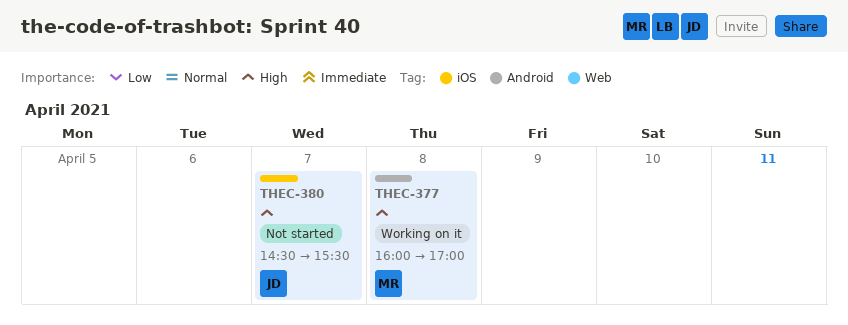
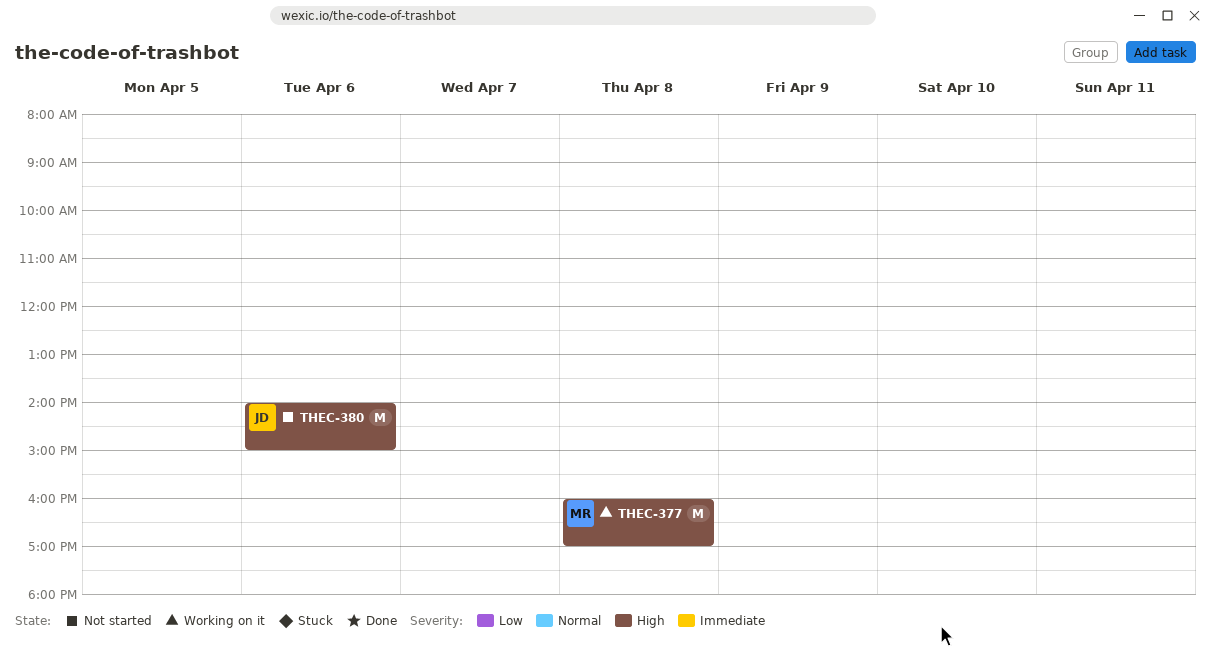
THEC-380, day: Apr 7 -> Apr 6
THEC-380, begins: 14:30 -> 14:00
THEC-380, ends: 15:30 -> 15:00

